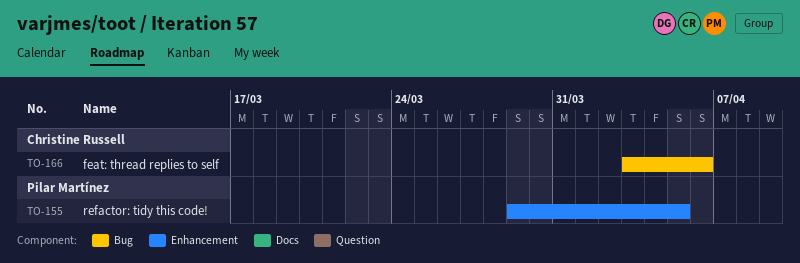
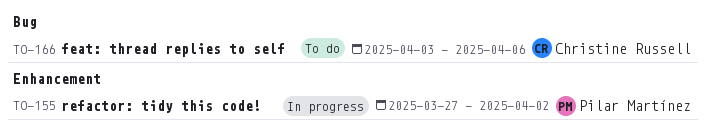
TO-155, start: Mar 29 -> Mar 27
TO-155, due: Apr 5 -> Apr 2

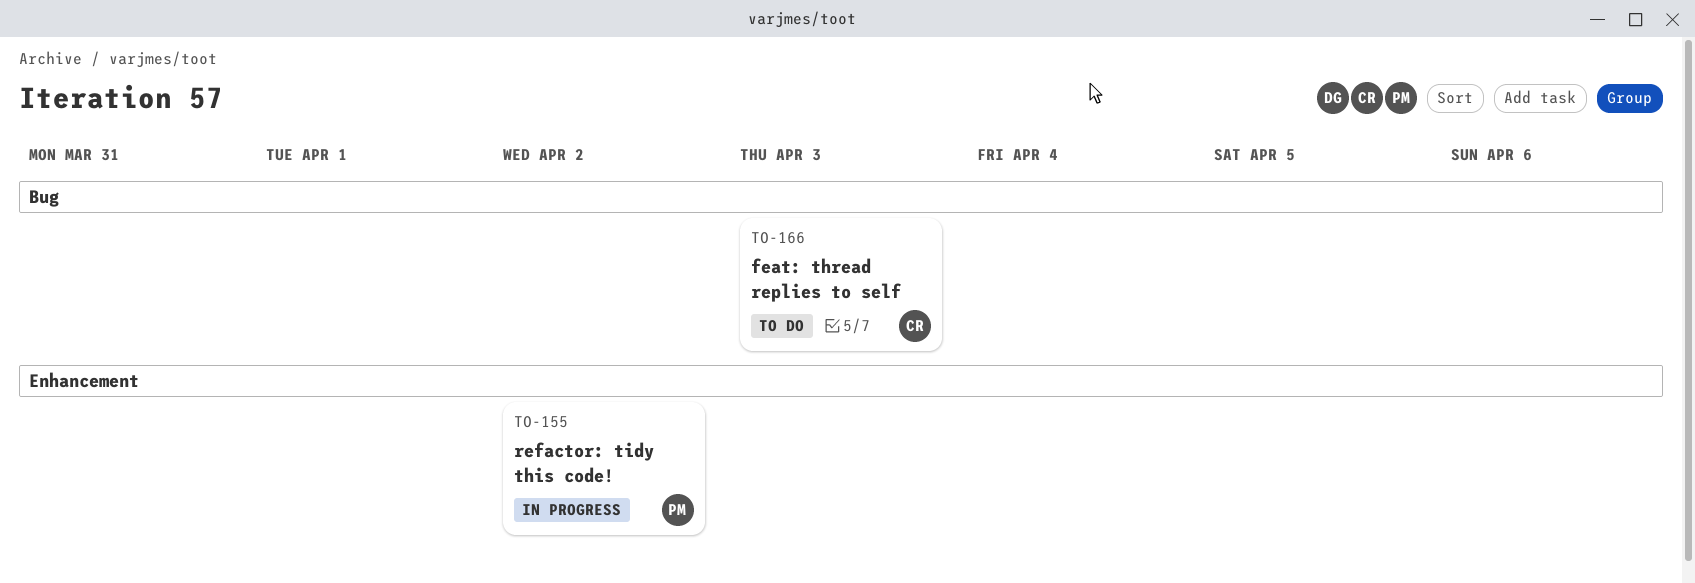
TO-166, due: Apr 6 -> Apr 3

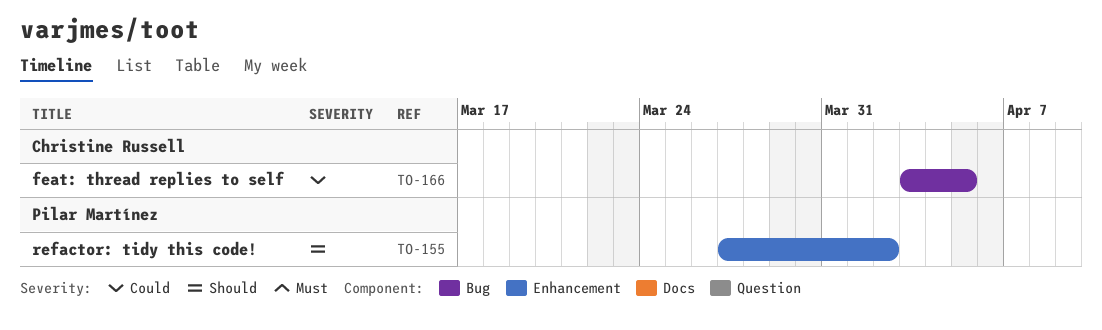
TO-166, due: Apr 3 -> Apr 5

